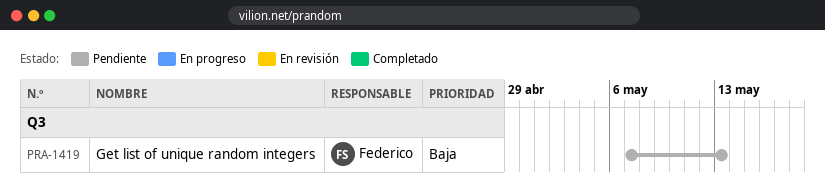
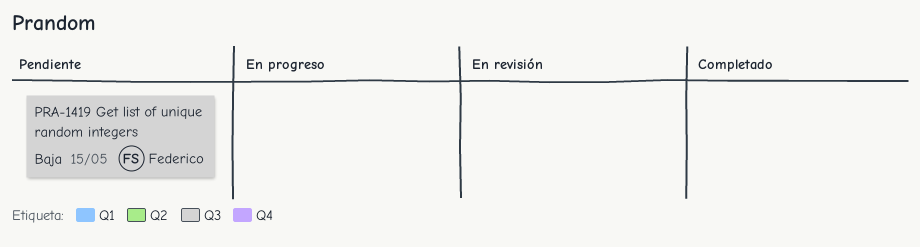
PRA-1419, due: May 13 -> May 15

